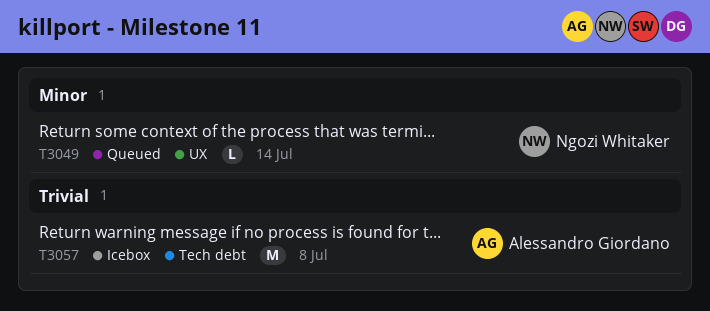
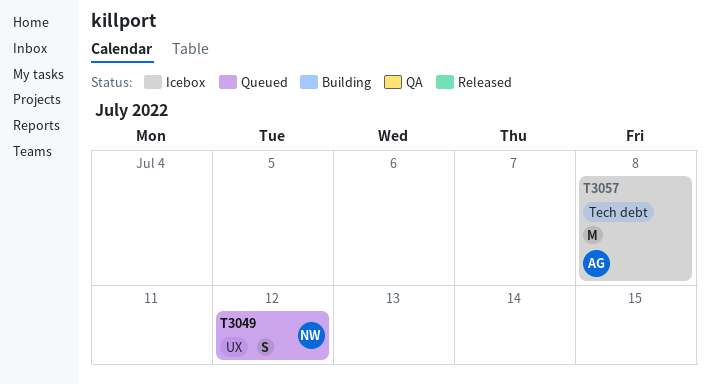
T3049, estimate: L -> S
T3049, due: Jul 14 -> Jul 12

